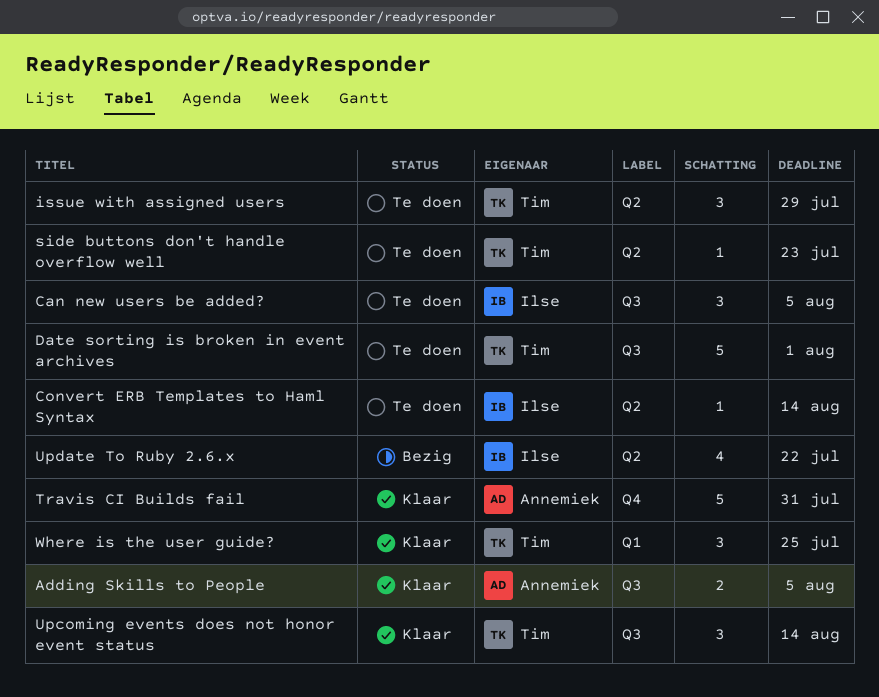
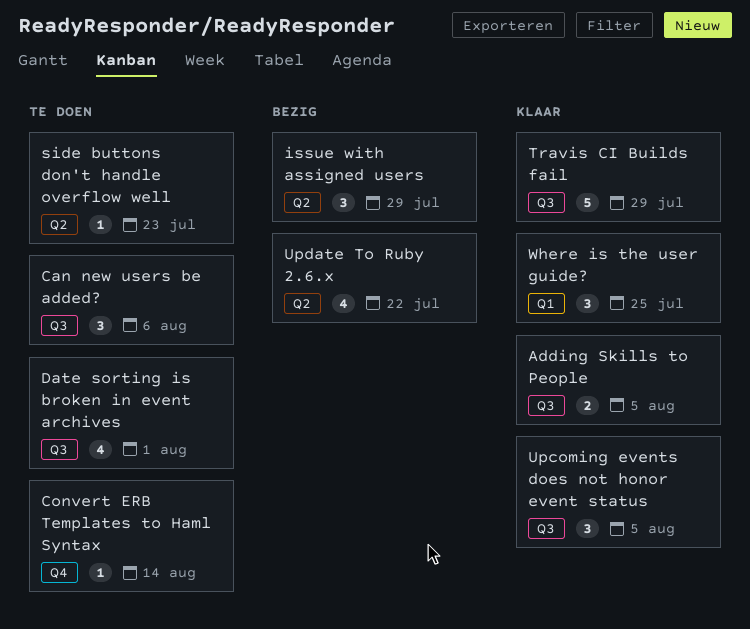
Can new users be added?, due: Aug 5 -> Aug 6
Convert ERB Templates to Haml Syntax, label: Q2 -> Q4
Date sorting is broken in event archives, estimate: 5 -> 4
issue with assigned users, status: Te doen -> Bezig
Travis CI Builds fail, label: Q4 -> Q3
Travis CI Builds fail, due: Jul 31 -> Jul 29
Upcoming events does not honor event status, due: Aug 14 -> Aug 5

